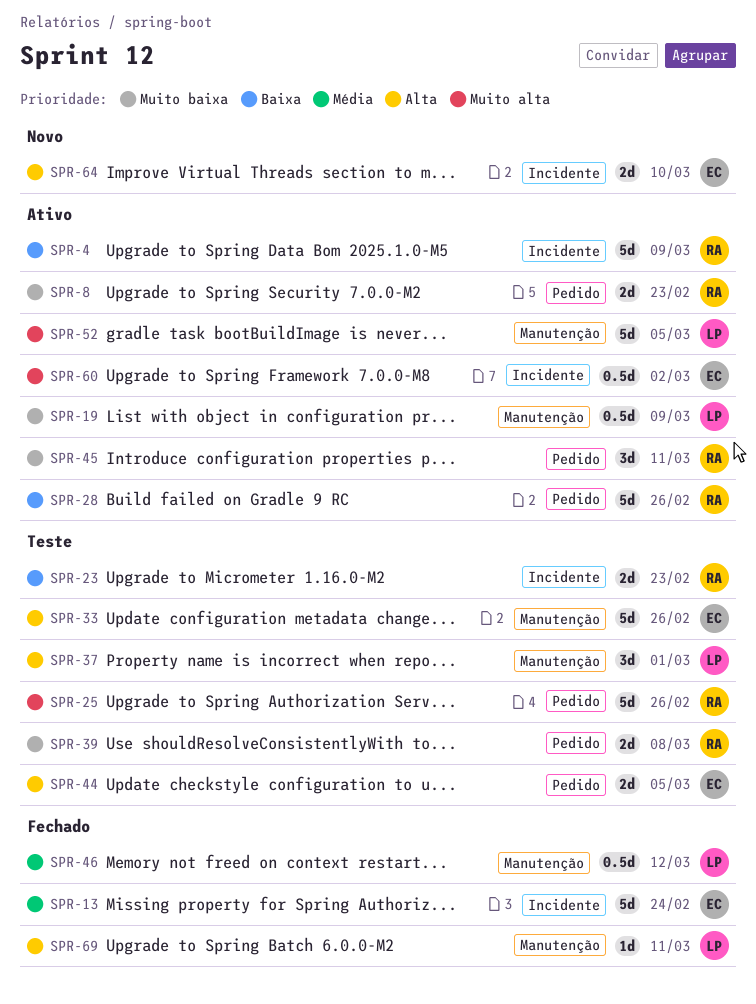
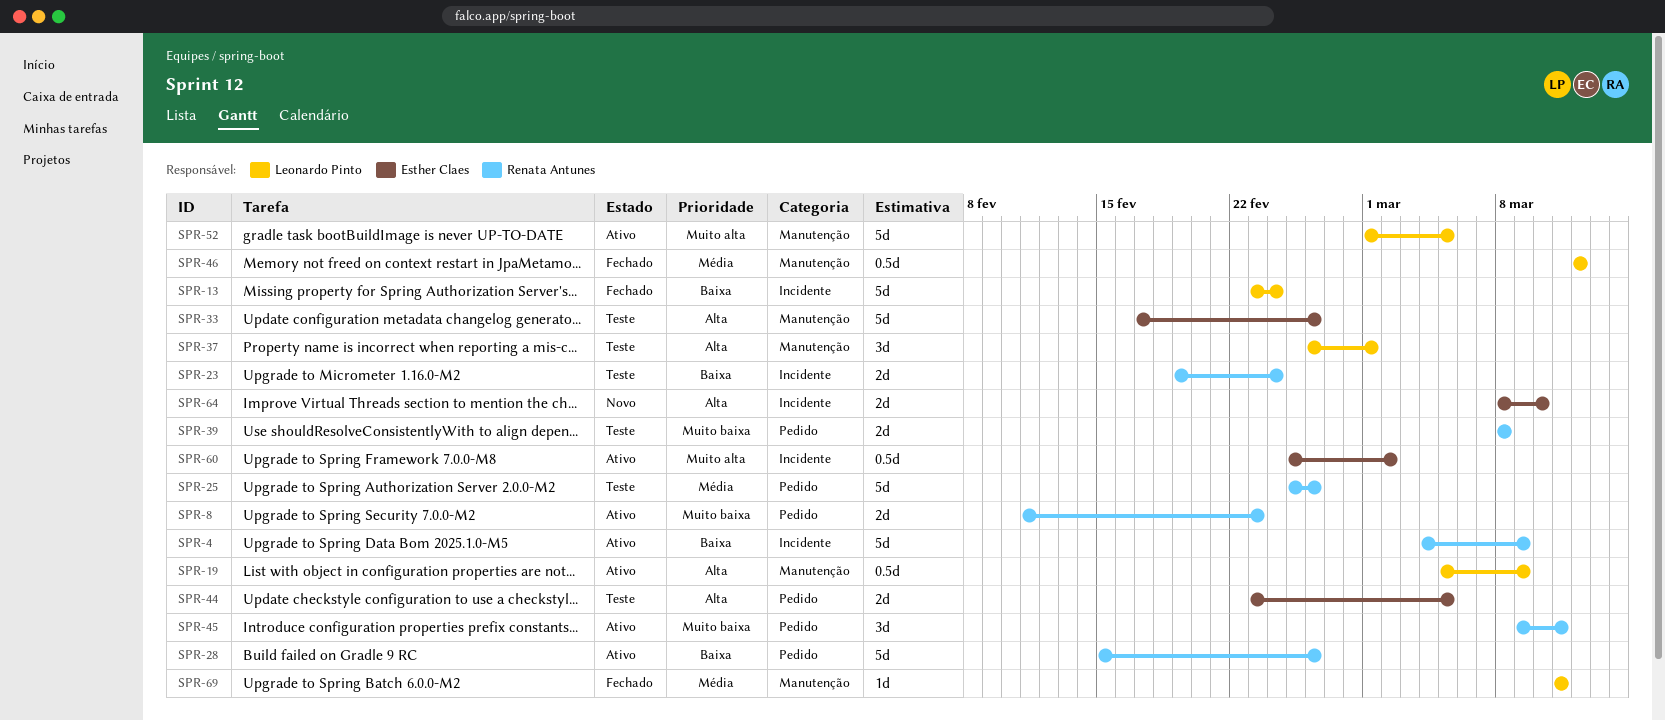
SPR-13, owner: Esther Claes -> Leonardo Pinto
SPR-13, priority: Média -> Baixa
SPR-19, priority: Muito baixa -> Alta
SPR-23, due: Feb 23 -> Feb 24
SPR-25, priority: Muito alta -> Média
SPR-69, priority: Alta -> Média

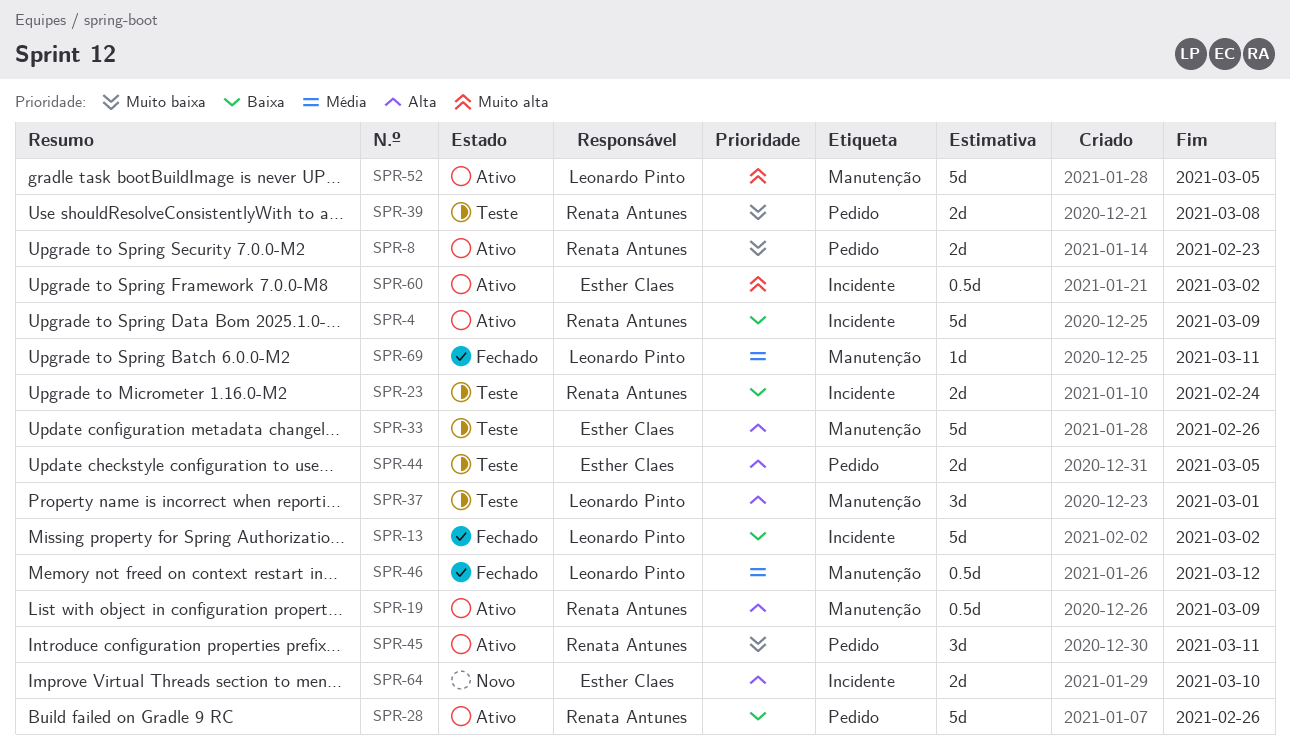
SPR-13, due: Feb 24 -> Mar 2
SPR-19, owner: Leonardo Pinto -> Renata Antunes
SPR-25: present -> none

